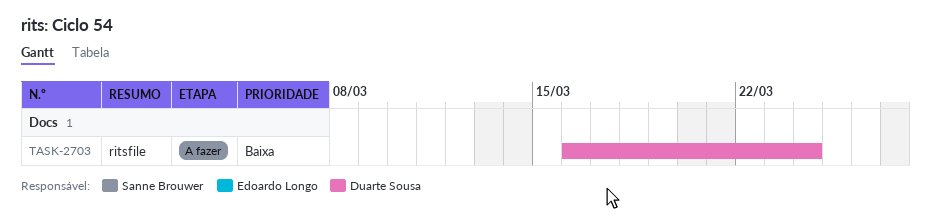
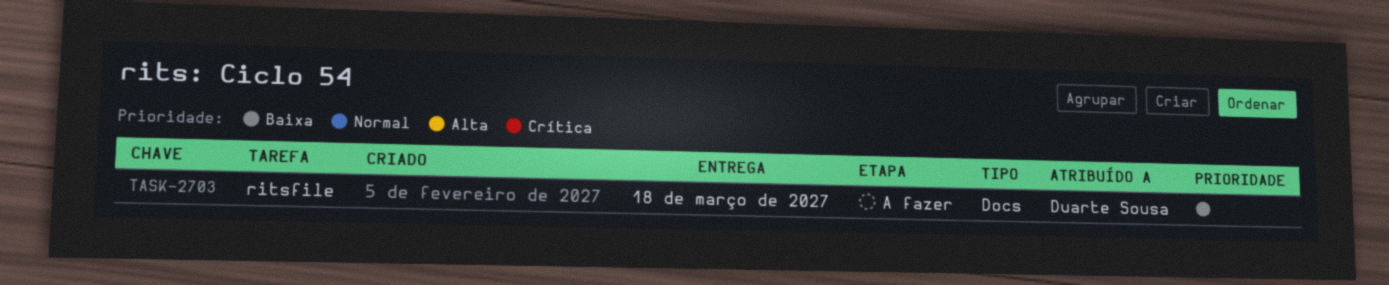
TASK-2703, due: Mar 24 -> Mar 18

